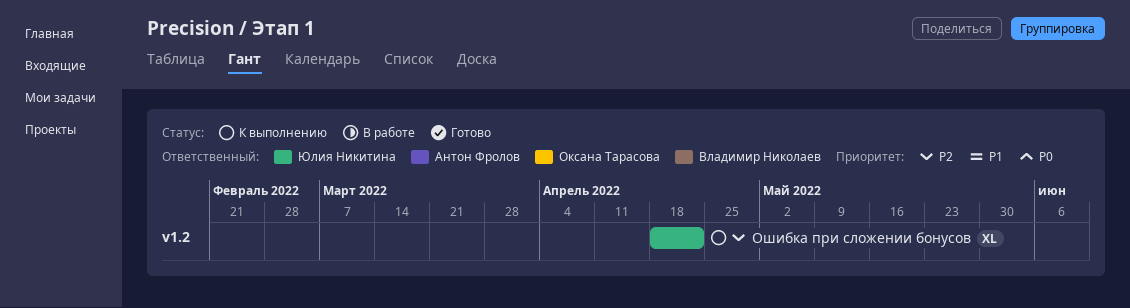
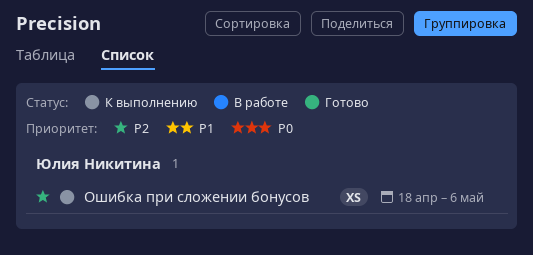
Ошибка при сложении бонусов, estimate: XL -> XS
Ошибка при сложении бонусов, due: Apr 22 -> May 6

